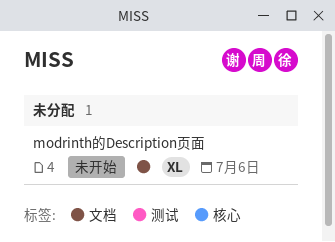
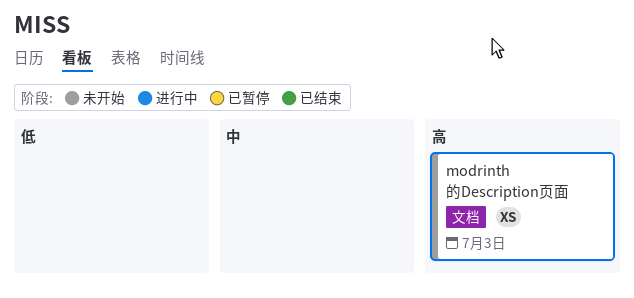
modrinth的Description页面, estimate: XL -> XS
modrinth的Description页面, due: Jul 6 -> Jul 3

